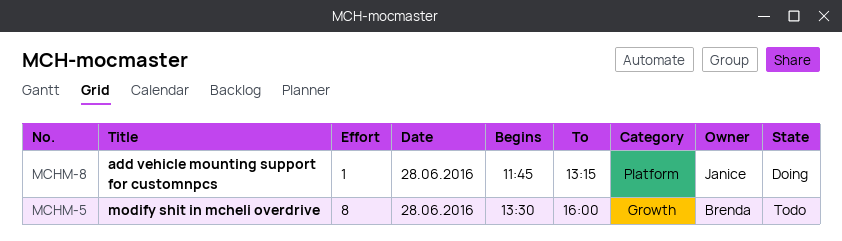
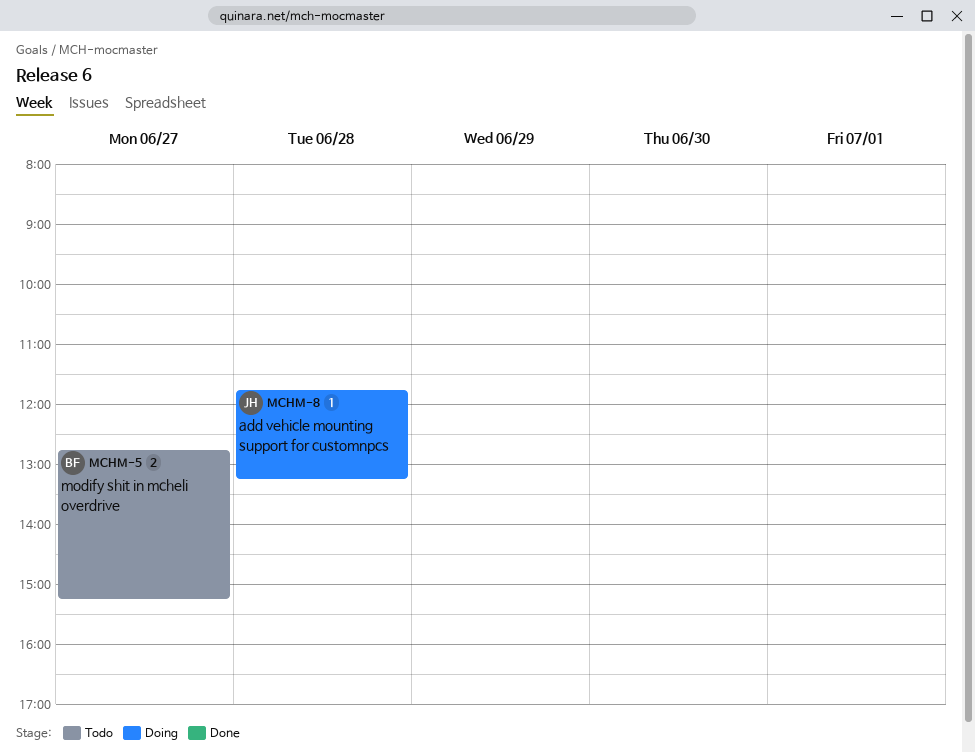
MCHM-5, estimate: 8 -> 2
MCHM-5, day: Jun 28 -> Jun 27
MCHM-5, begins: 13:30 -> 12:45
MCHM-5, ends: 16:00 -> 15:15

